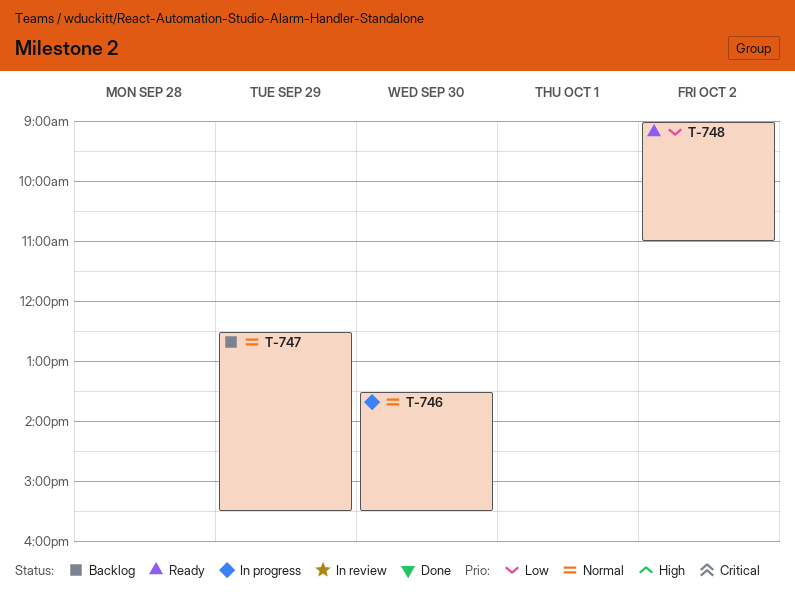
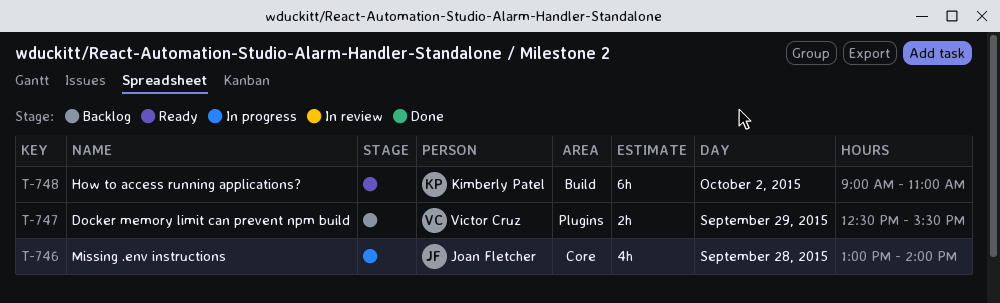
T-746, day: Sep 30 -> Sep 28
T-746, begins: 13:30 -> 13:00
T-746, ends: 15:30 -> 14:00

